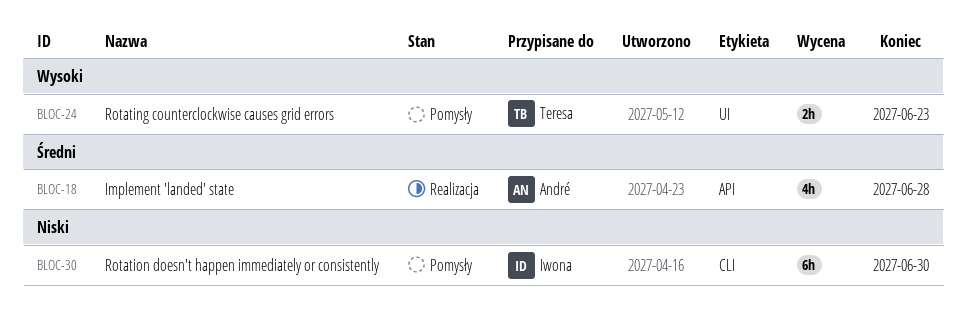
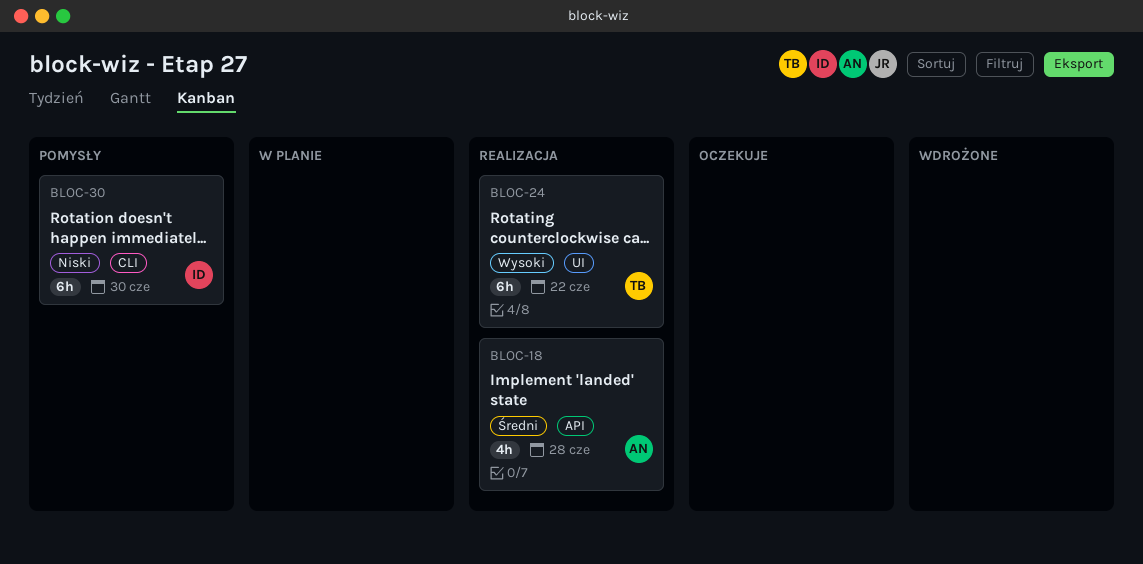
BLOC-24, status: Pomysły -> Realizacja
BLOC-24, estimate: 2h -> 6h
BLOC-24, due: Jun 23 -> Jun 22

